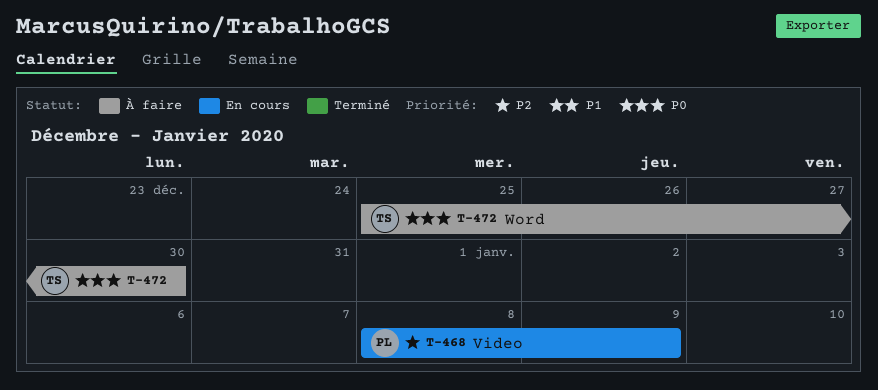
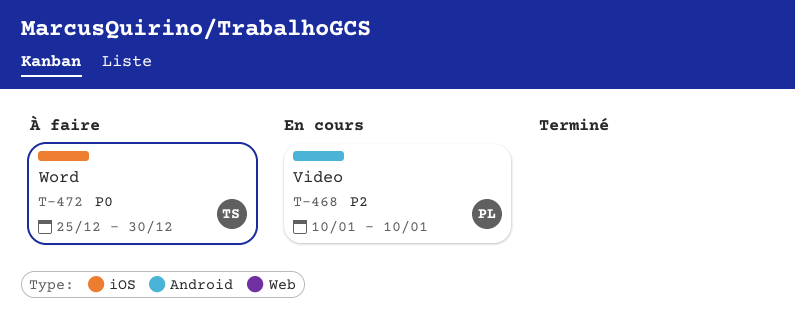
T-468, start: Jan 8 -> Jan 10
T-468, due: Jan 9 -> Jan 10

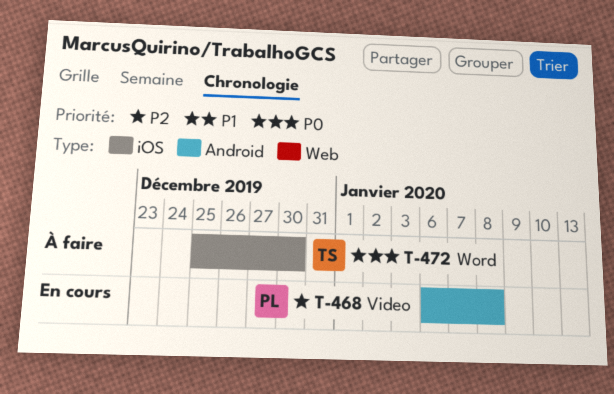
T-468, start: Jan 10 -> Jan 6
T-468, due: Jan 10 -> Jan 8

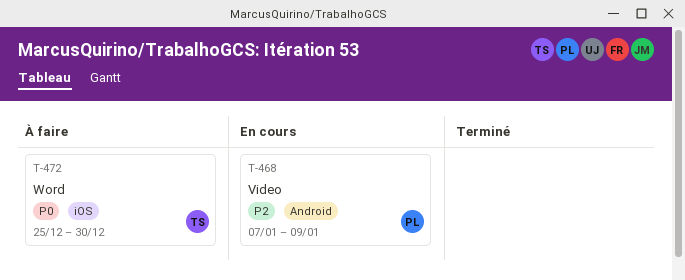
T-468, start: Jan 6 -> Jan 7
T-468, due: Jan 8 -> Jan 9

